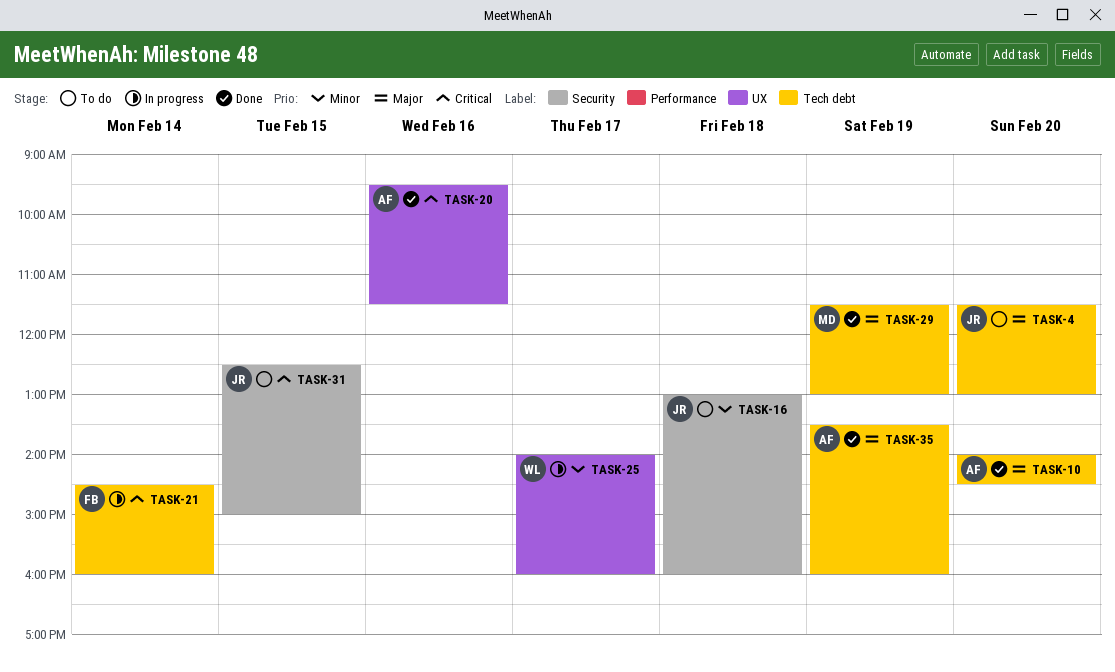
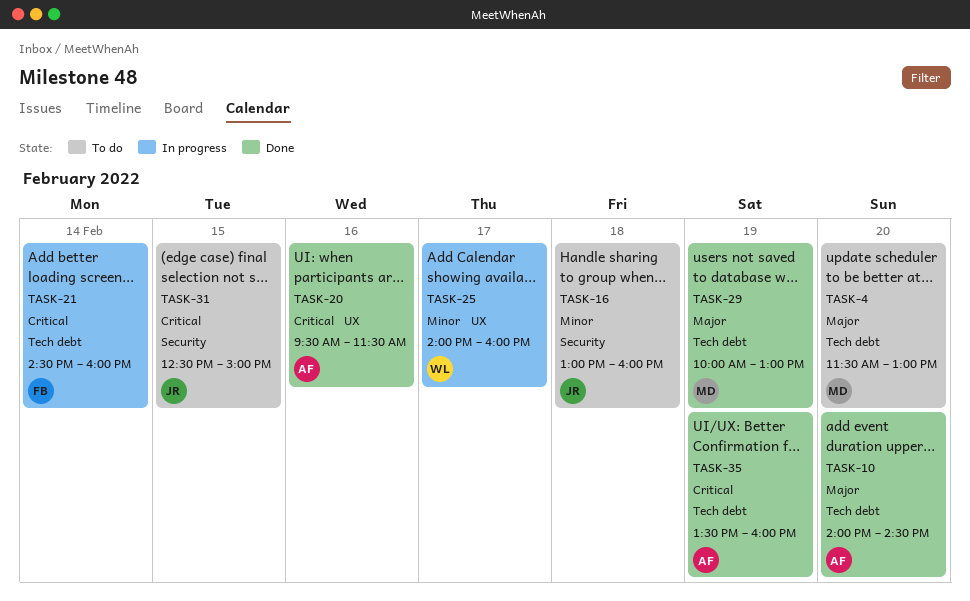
TASK-4, owner: JR -> MD
TASK-29, begins: 11:30 -> 10:00
TASK-35, priority: Major -> Critical

